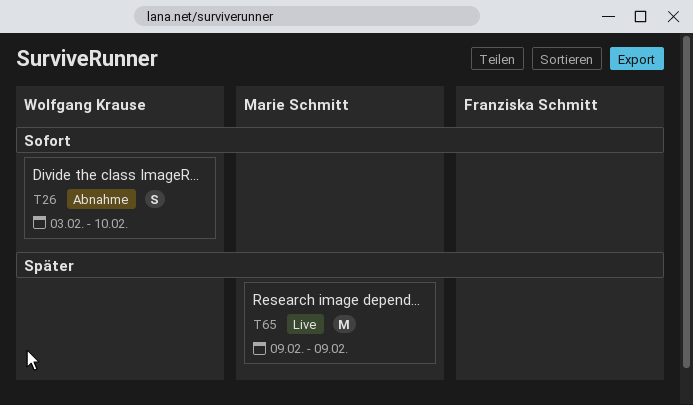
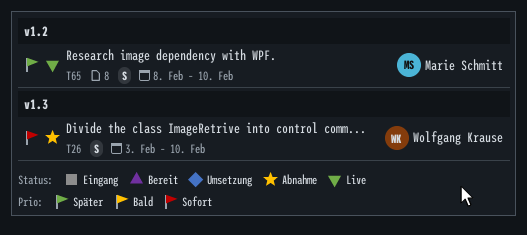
T65, estimate: M -> S
T65, start: Feb 9 -> Feb 8
T65, due: Feb 9 -> Feb 10

